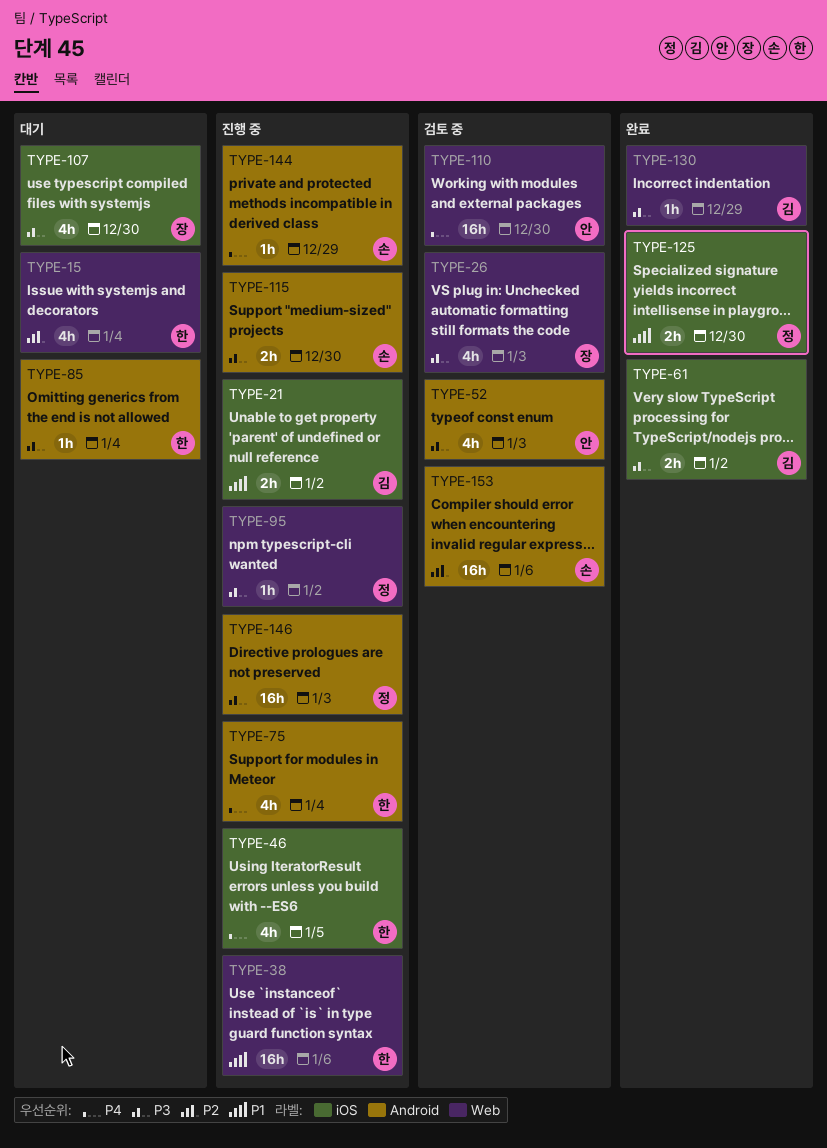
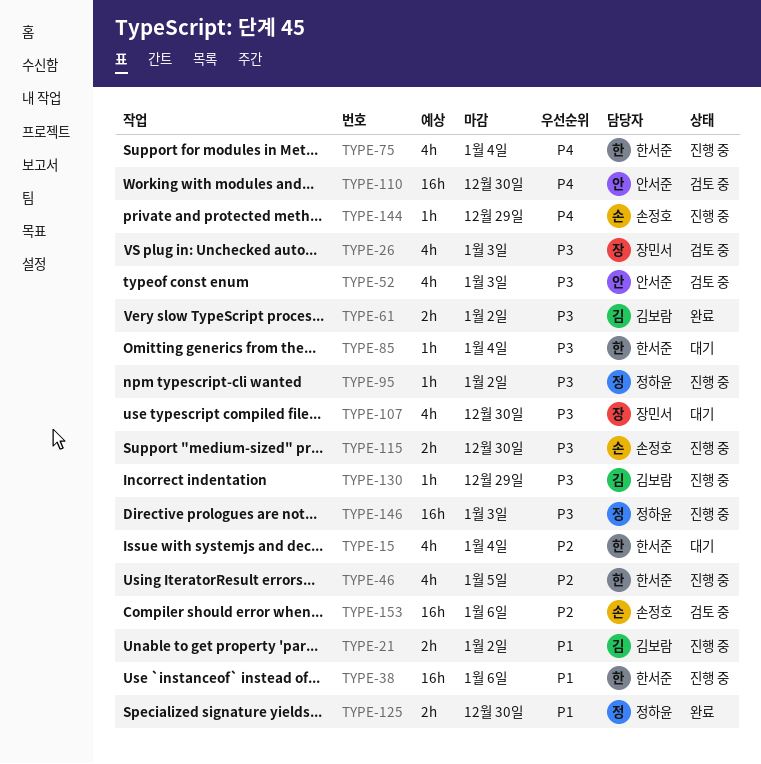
TYPE-46, priority: P4 -> P2
TYPE-130, status: 완료 -> 진행 중

